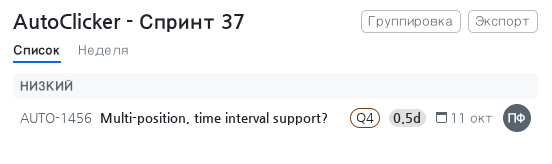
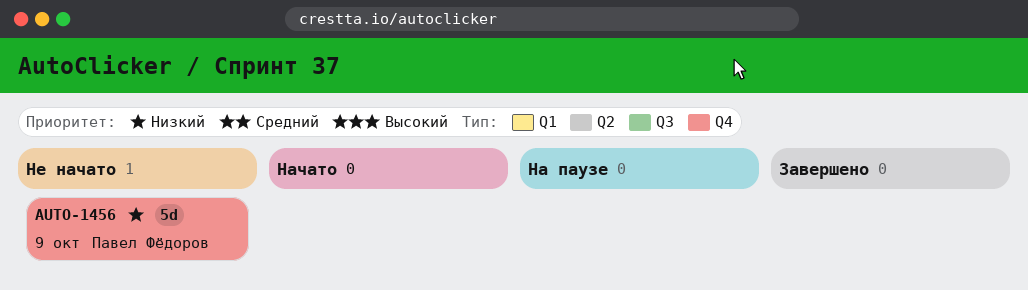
AUTO-1456, estimate: 0.5d -> 5d
AUTO-1456, due: Oct 11 -> Oct 9

